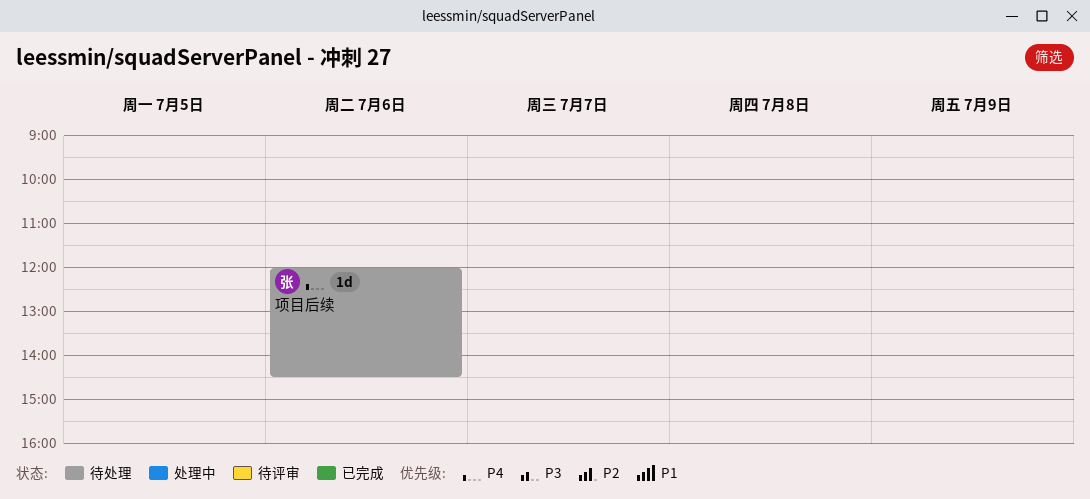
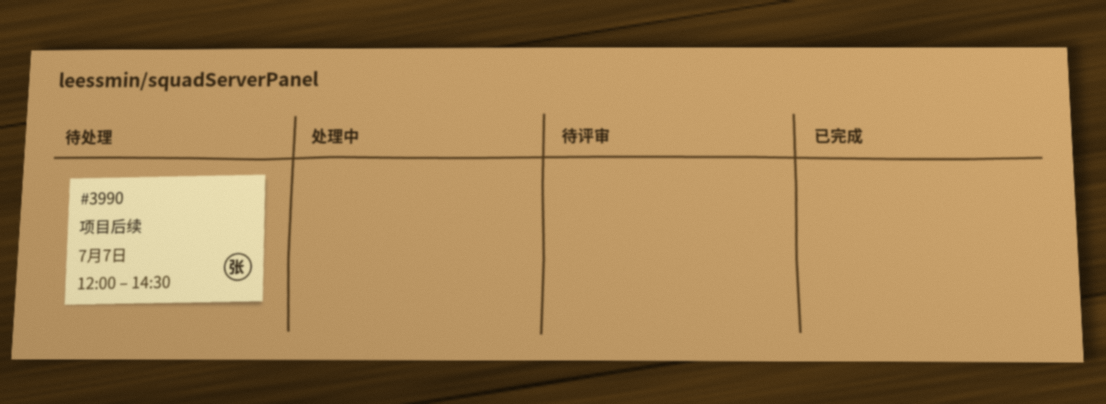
项目后续, day: Jul 6 -> Jul 7

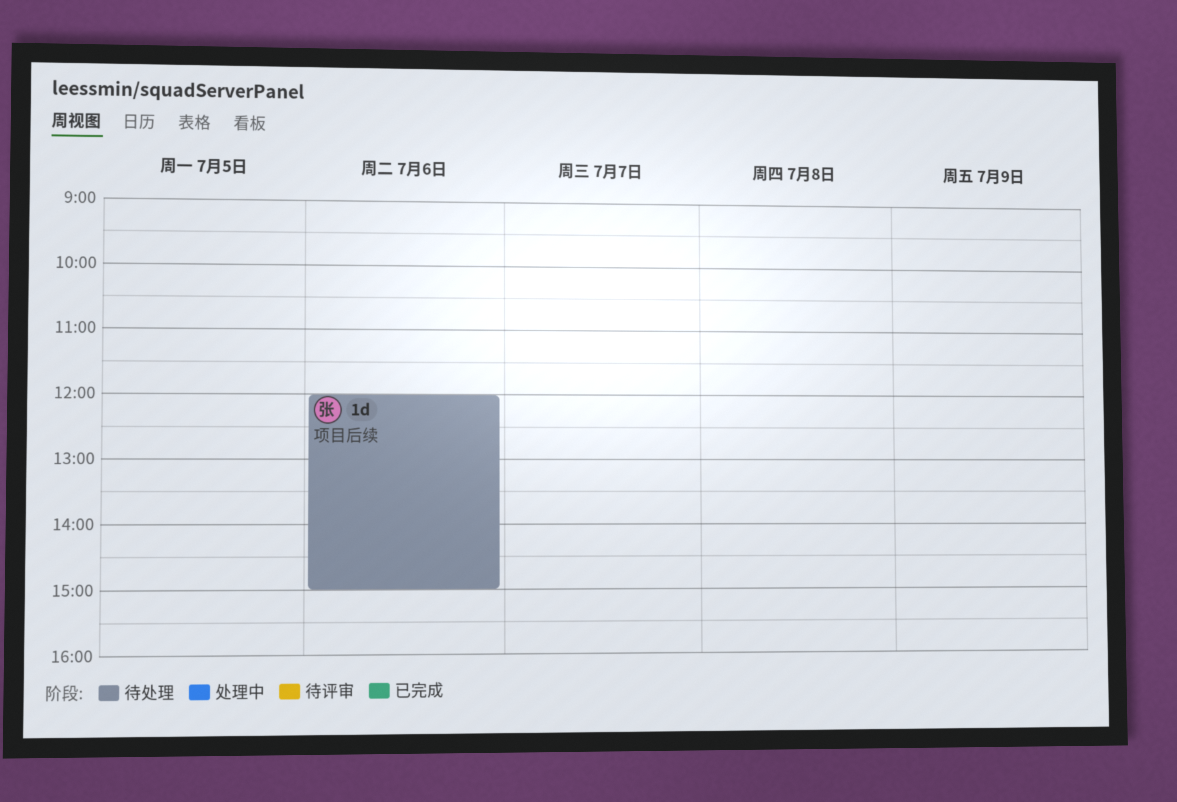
项目后续, day: Jul 7 -> Jul 6
项目后续, ends: 14:30 -> 15:00

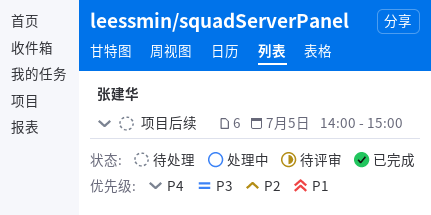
项目后续, day: Jul 6 -> Jul 5
项目后续, begins: 12:00 -> 14:00

